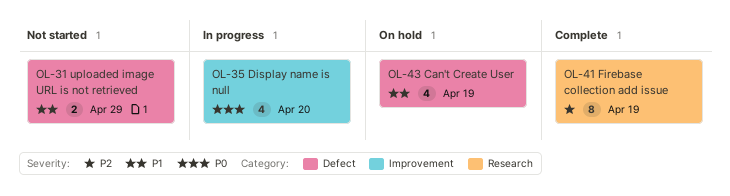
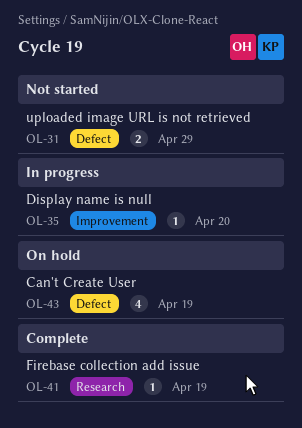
OL-35, estimate: 4 -> 1
OL-41, estimate: 8 -> 1

